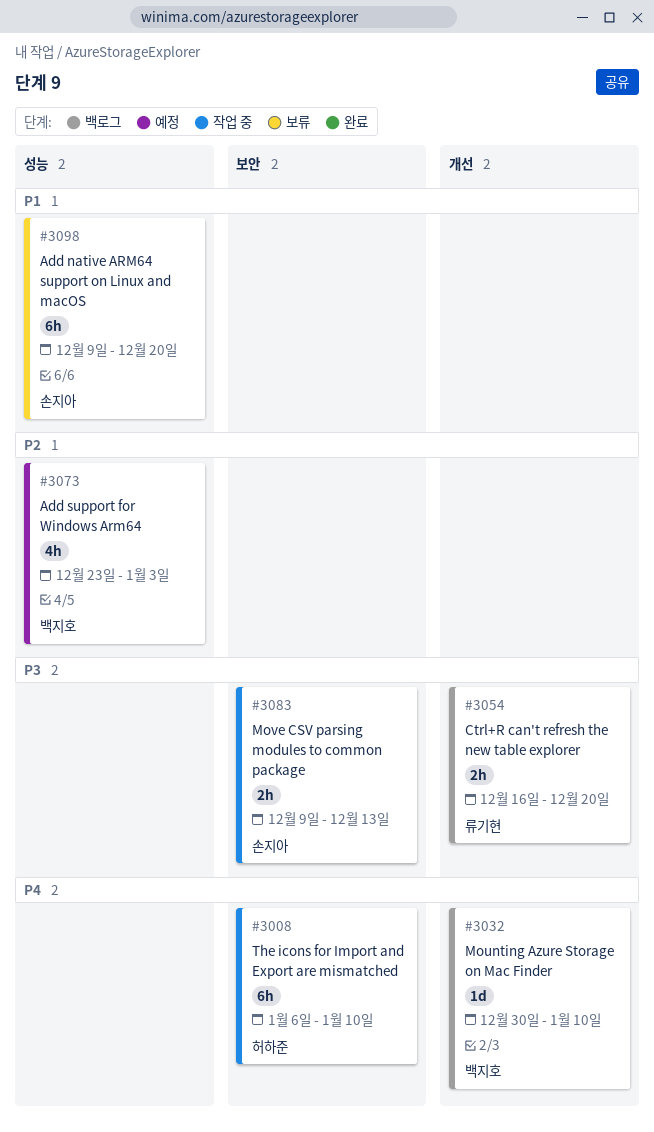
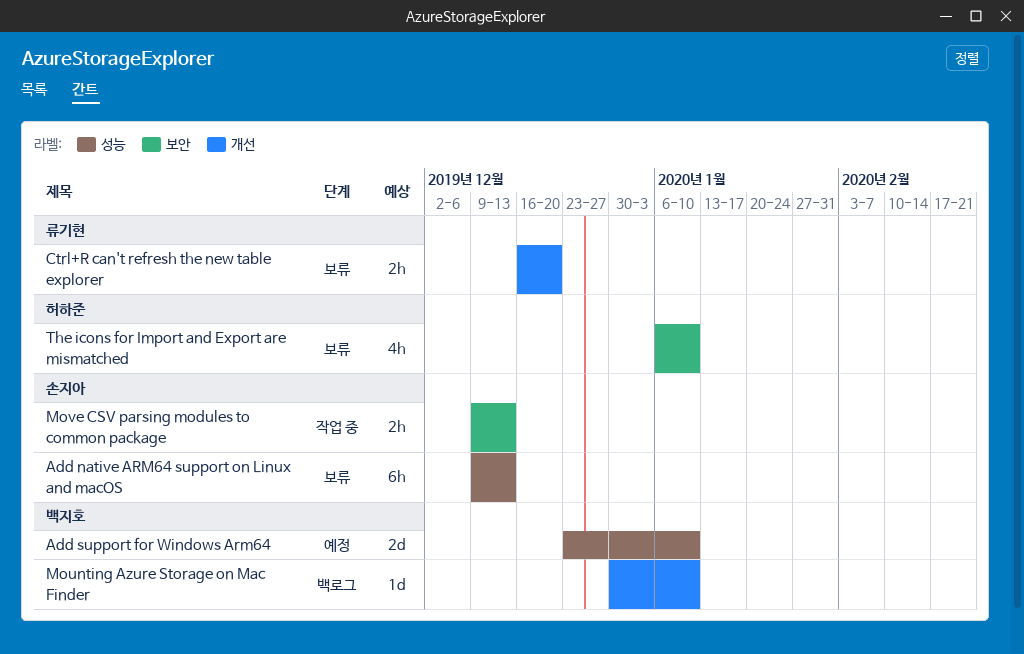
Add native ARM64 support on Linux and macOS, due: Dec 20 -> Dec 13
Add support for Windows Arm64, estimate: 4h -> 2d
Add support for Windows Arm64, due: Jan 3 -> Jan 10
Ctrl+R can't refresh the new table explorer, status: 백로그 -> 보류
The icons for Import and Export are mismatched, status: 작업 중 -> 보류
The icons for Import and Export are mismatched, estimate: 6h -> 4h

